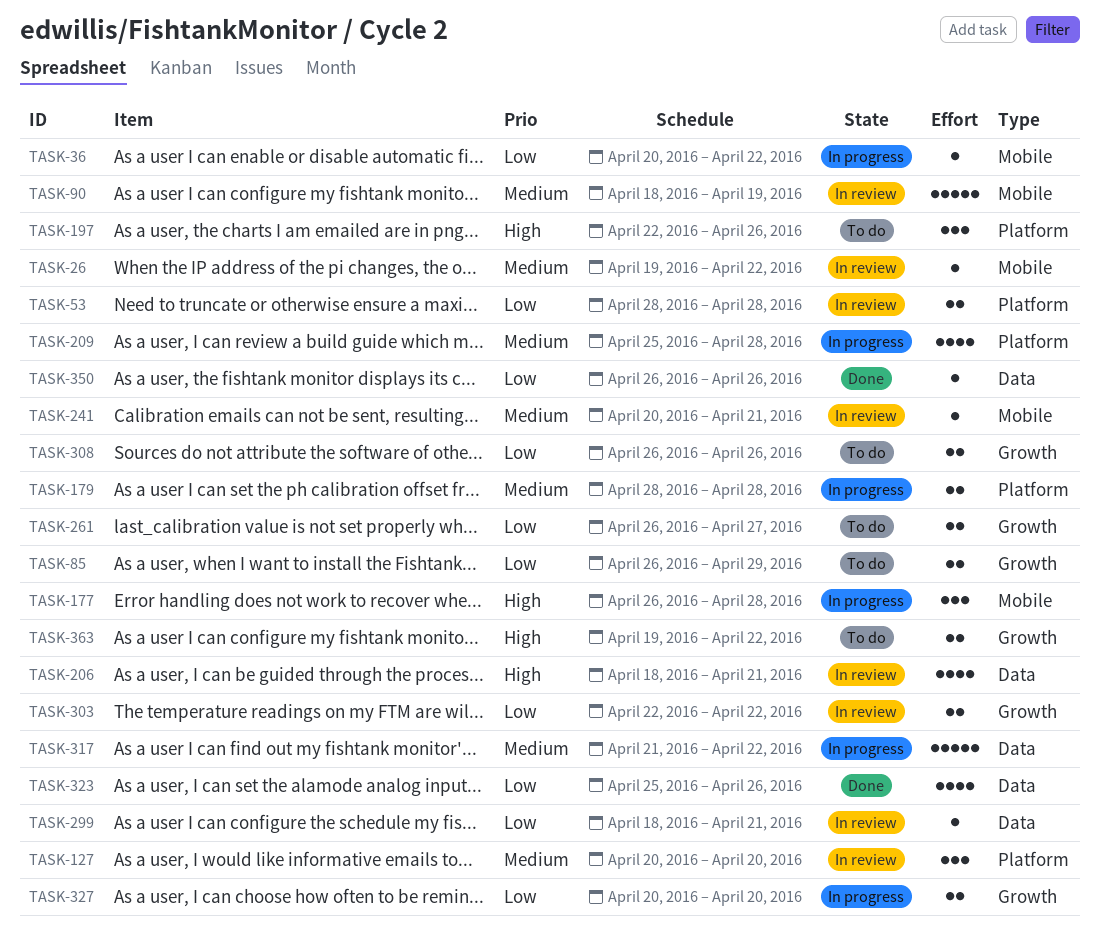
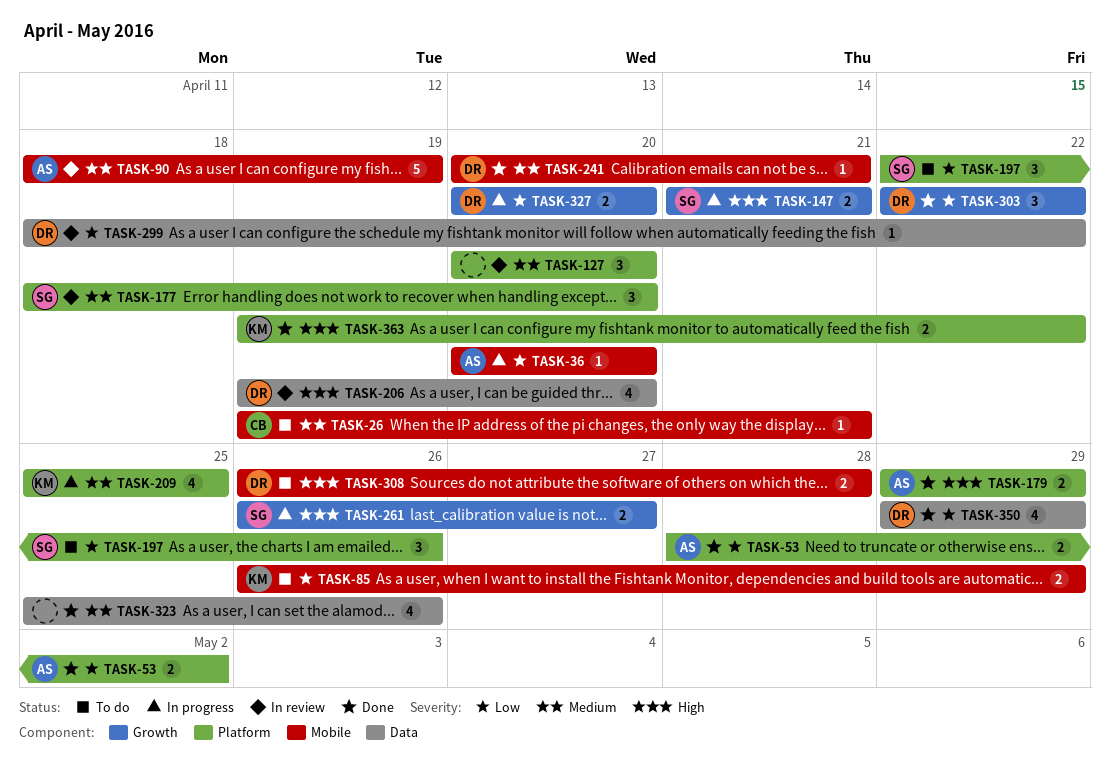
TASK-26, status: In review -> To do
TASK-26, due: Apr 22 -> Apr 21
TASK-36, due: Apr 22 -> Apr 20
TASK-53, status: In review -> Done
TASK-53, due: Apr 28 -> May 2
TASK-85, label: Growth -> Mobile
TASK-147: none -> present
TASK-177, status: In progress -> In review
TASK-177, priority: High -> Medium
TASK-177, label: Mobile -> Platform
TASK-177, start: Apr 26 -> Apr 18
TASK-177, due: Apr 28 -> Apr 20
TASK-179, status: In progress -> Done
TASK-179, priority: Medium -> High
TASK-179, start: Apr 28 -> Apr 29
TASK-179, due: Apr 28 -> Apr 29
TASK-197, priority: High -> Low
TASK-206, start: Apr 18 -> Apr 19
TASK-206, due: Apr 21 -> Apr 20
TASK-209, due: Apr 28 -> Apr 25
TASK-241, status: In review -> Done
TASK-261, status: To do -> In progress
TASK-261, priority: Low -> High
TASK-299, due: Apr 21 -> Apr 22
TASK-303, status: In review -> Done
TASK-303, estimate: 2 -> 3
TASK-308, priority: Low -> High
TASK-308, label: Growth -> Mobile
TASK-308, due: Apr 26 -> Apr 28
TASK-317: present -> none
TASK-323, priority: Low -> Medium
TASK-350, estimate: 1 -> 4
TASK-350, start: Apr 26 -> Apr 29
TASK-350, due: Apr 26 -> Apr 29
TASK-363, status: To do -> Done
TASK-363, label: Growth -> Platform

